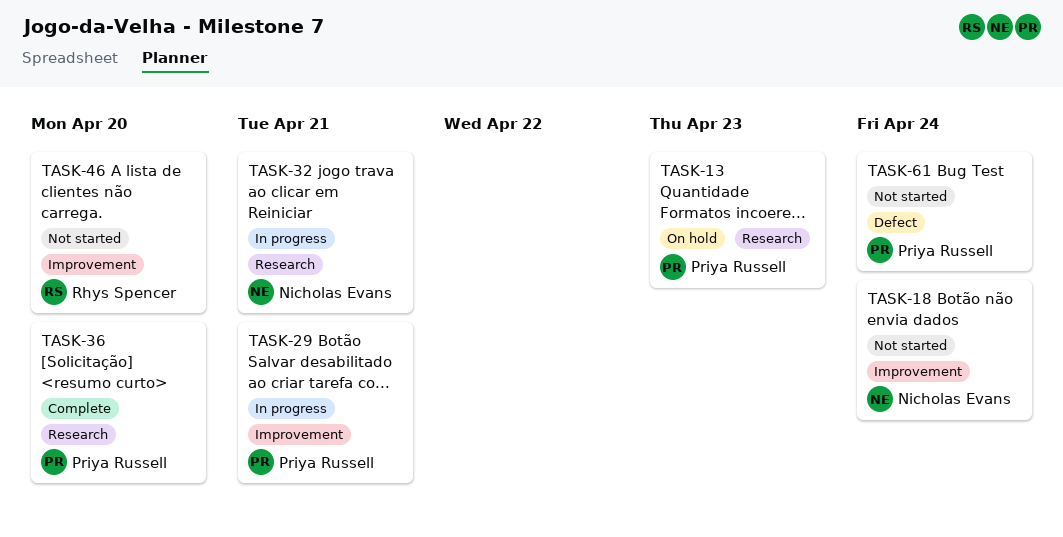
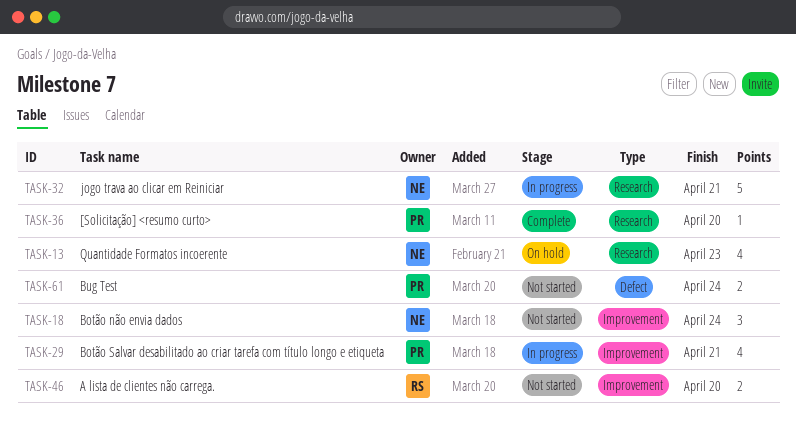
TASK-13, owner: Priya Russell -> Nicholas Evans

